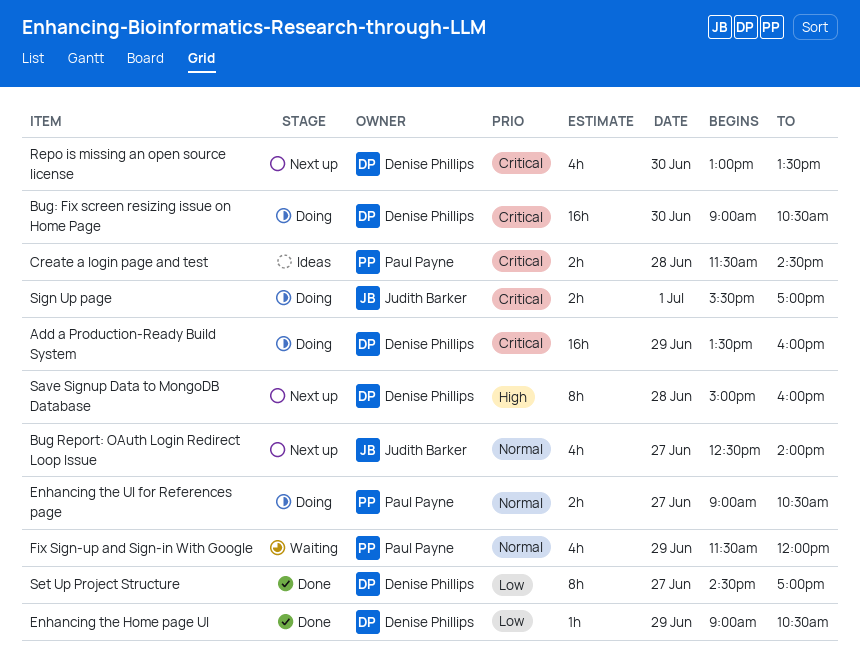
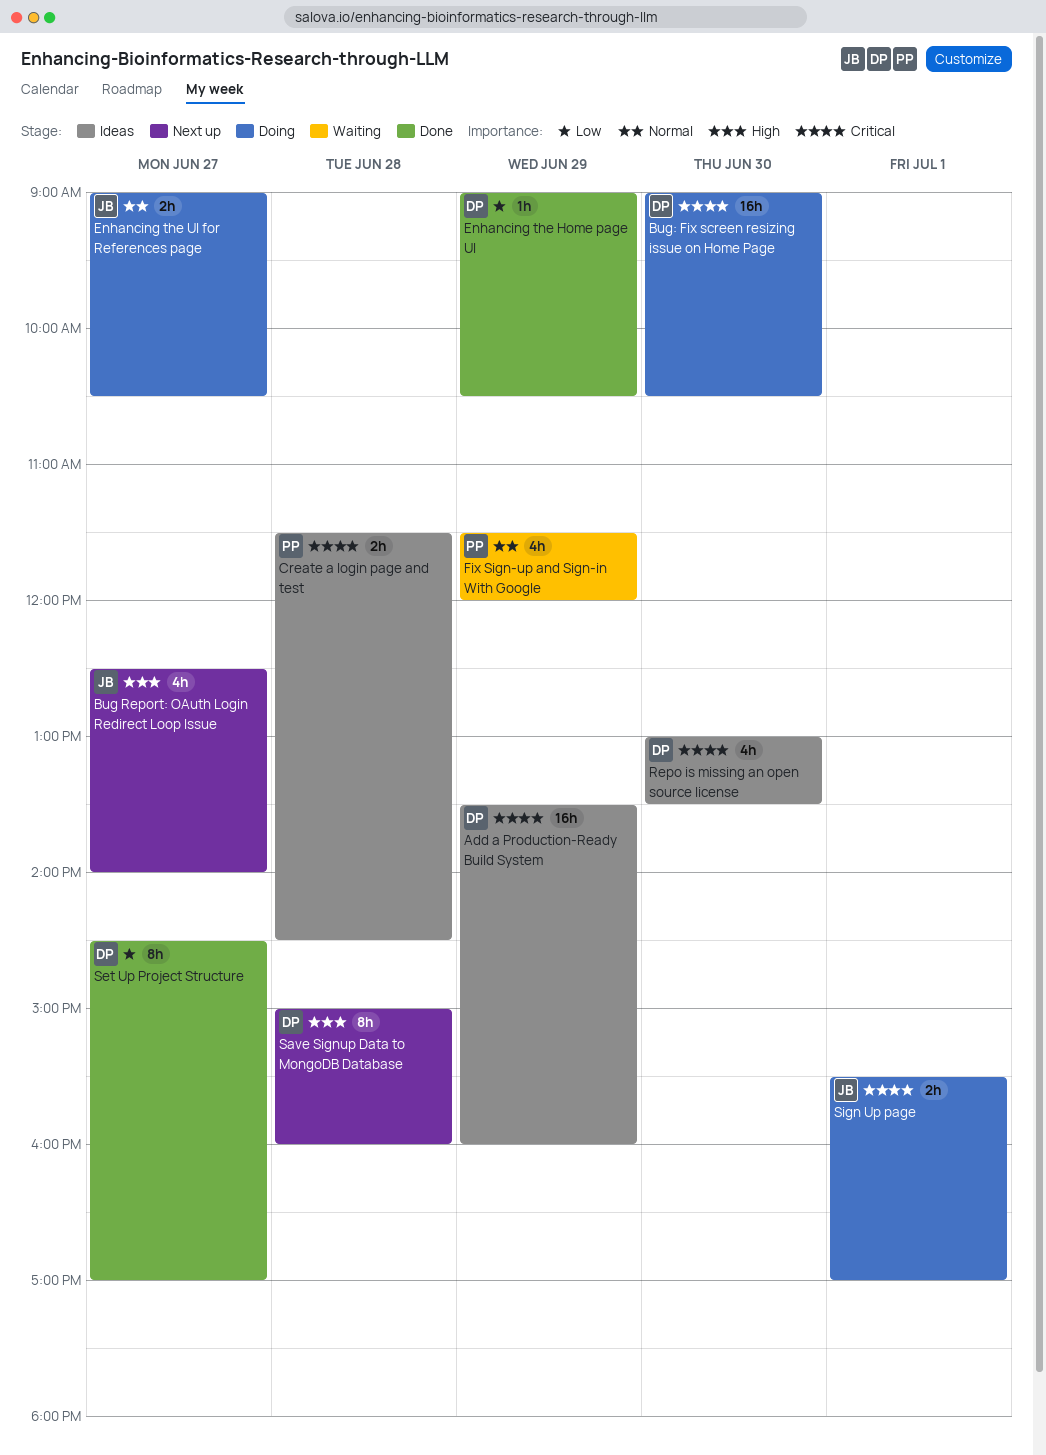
Add a Production-Ready Build System, status: Doing -> Ideas
Bug Report: OAuth Login Redirect Loop Issue, priority: Normal -> High
Enhancing the UI for References page, owner: Paul Payne -> Judith Barker
Repo is missing an open source license, status: Next up -> Ideas

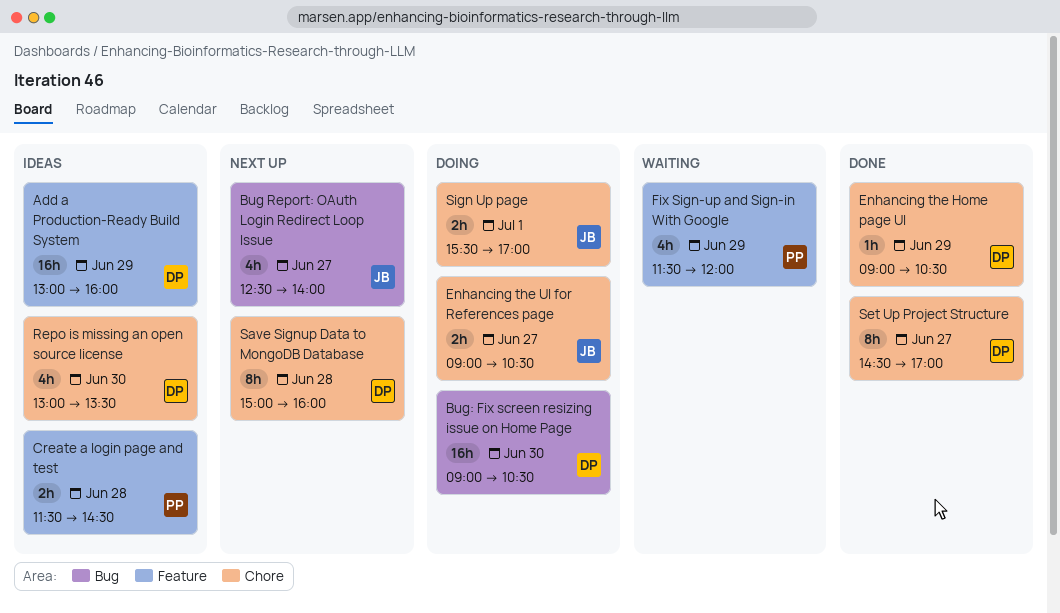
Add a Production-Ready Build System, begins: 13:30 -> 13:00

